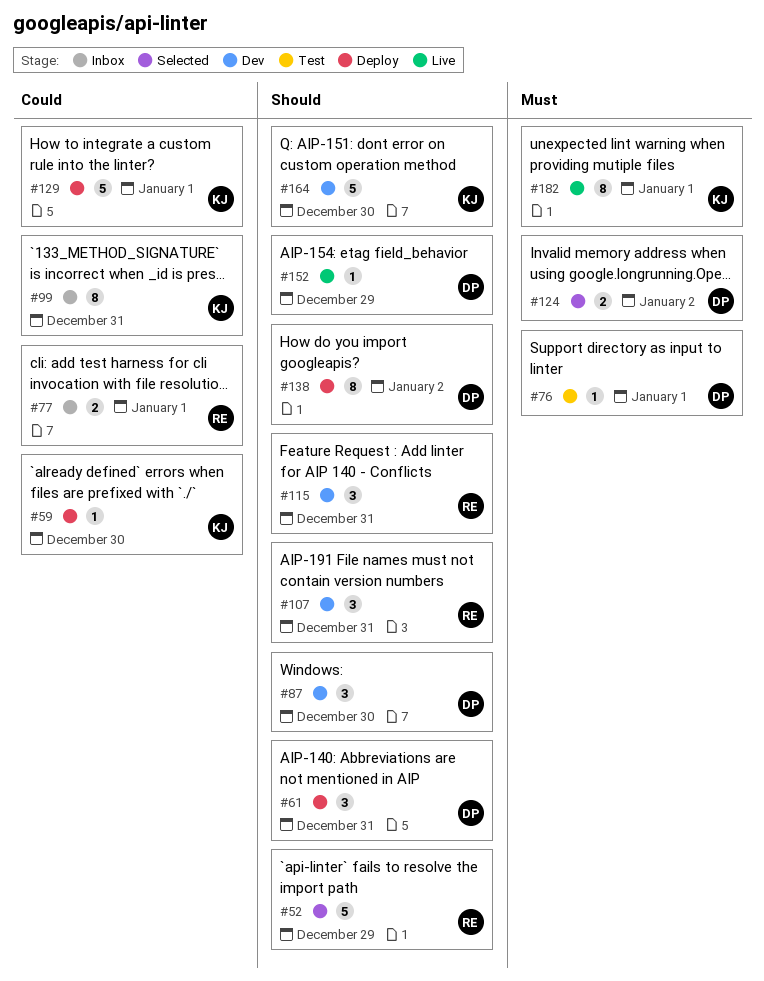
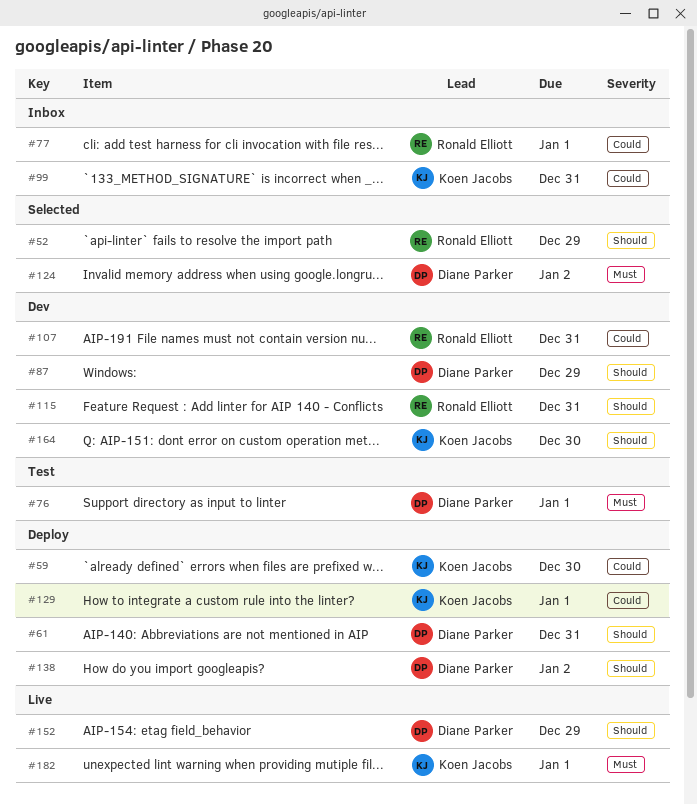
#87, due: Dec 30 -> Dec 29
#107, priority: Should -> Could

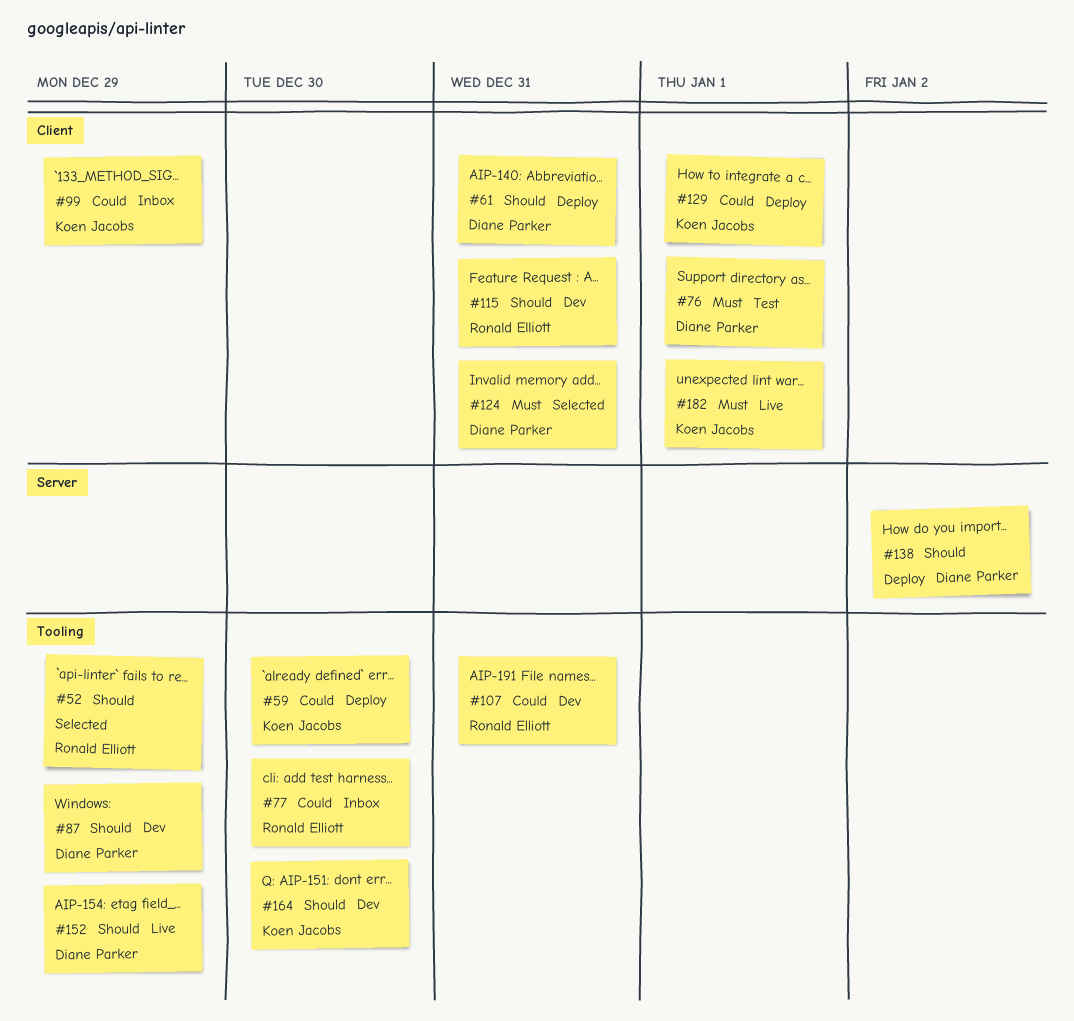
#77, due: Jan 1 -> Dec 30
#99, due: Dec 31 -> Dec 29
#124, due: Jan 2 -> Dec 31

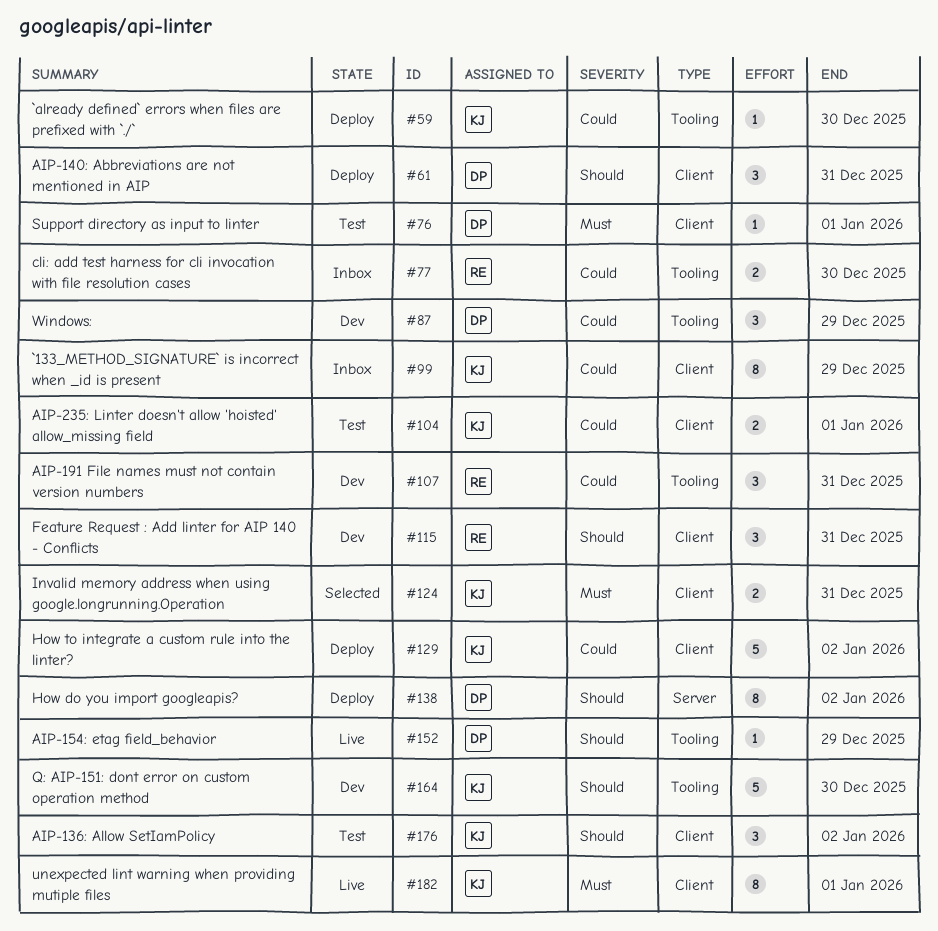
#52: present -> none
#87, priority: Should -> Could
#104: none -> present
#124, owner: Diane Parker -> Koen Jacobs
#129, due: Jan 1 -> Jan 2
#176: none -> present

